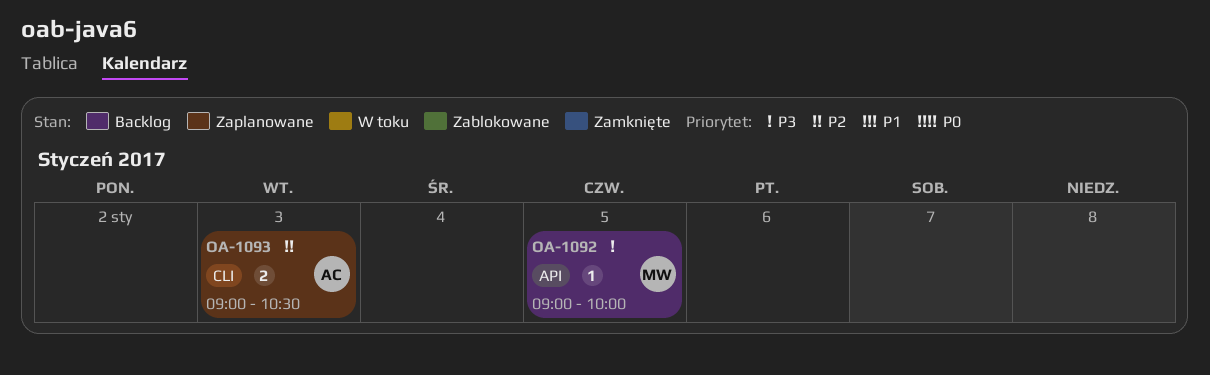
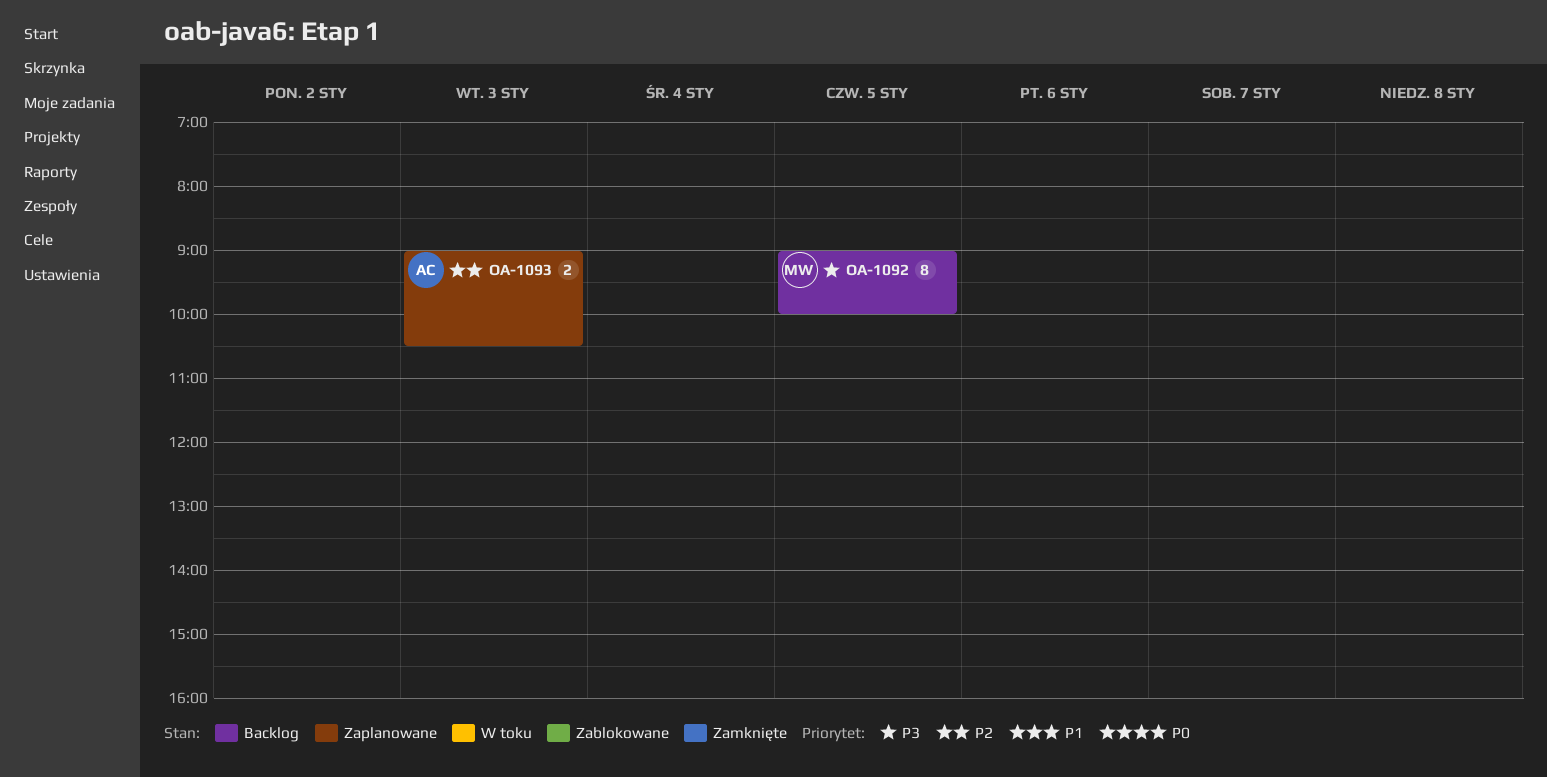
OA-1092, estimate: 1 -> 8

